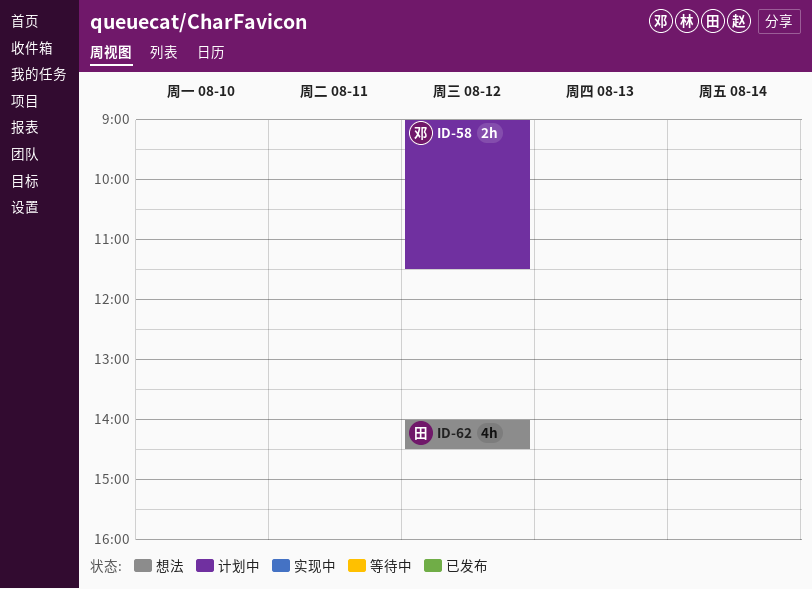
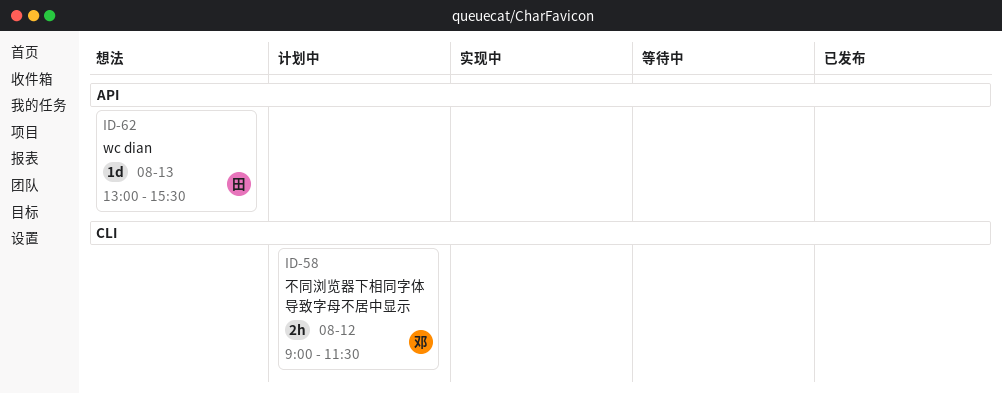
ID-62, estimate: 4h -> 1d
ID-62, day: Aug 12 -> Aug 13
ID-62, begins: 14:00 -> 13:00
ID-62, ends: 14:30 -> 15:30

